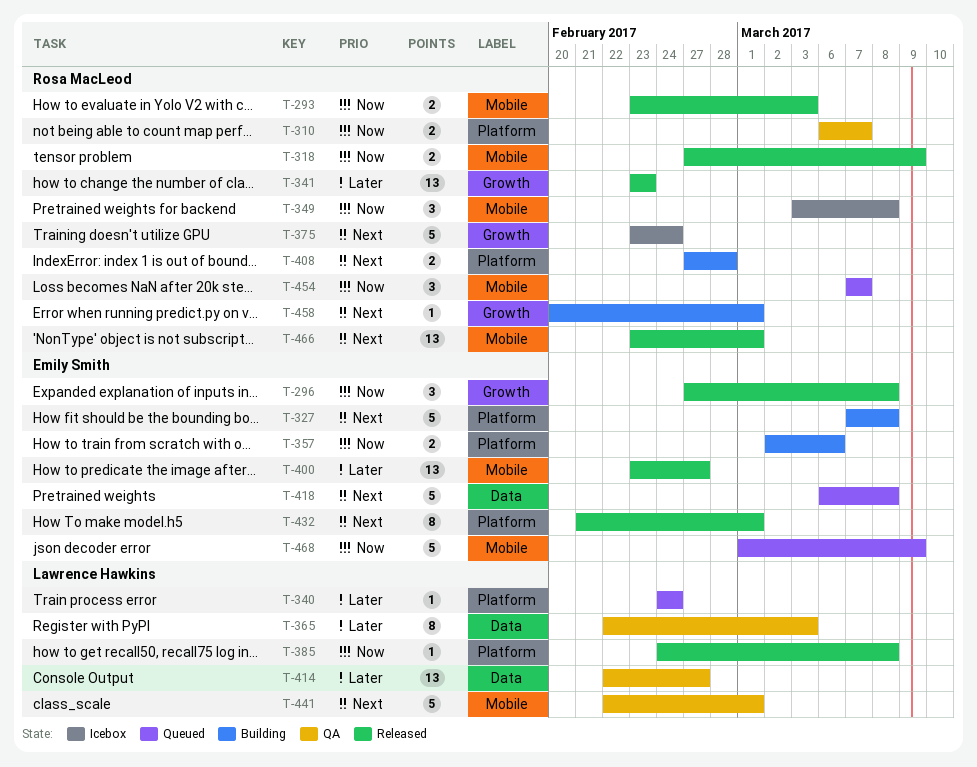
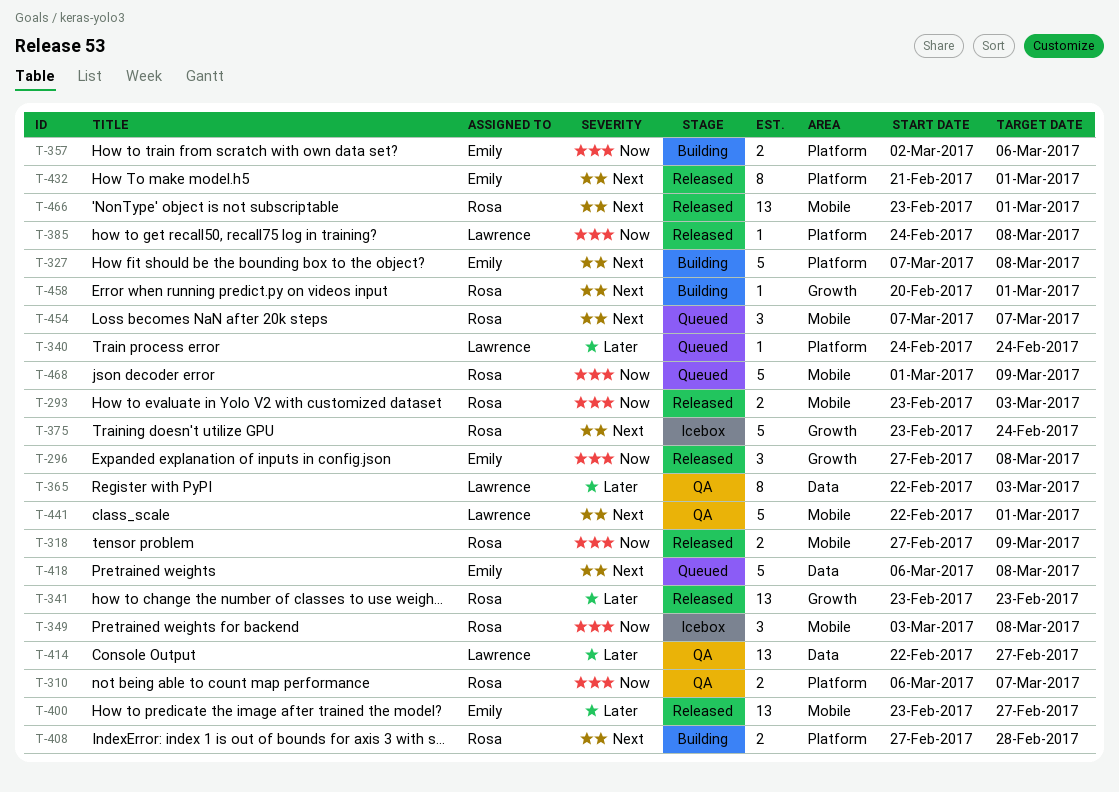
T-454, priority: Now -> Next
T-468, owner: Emily Smith -> Rosa MacLeod

